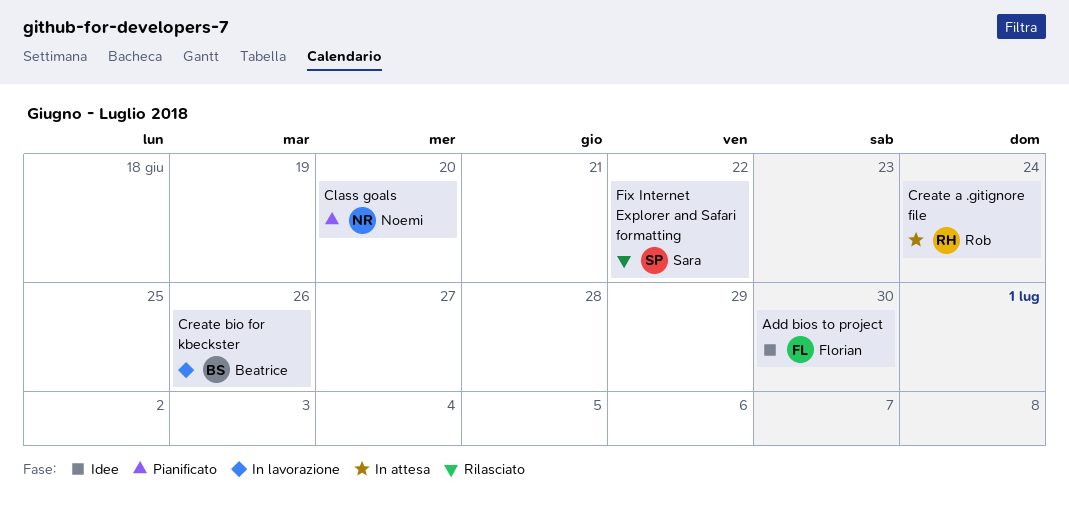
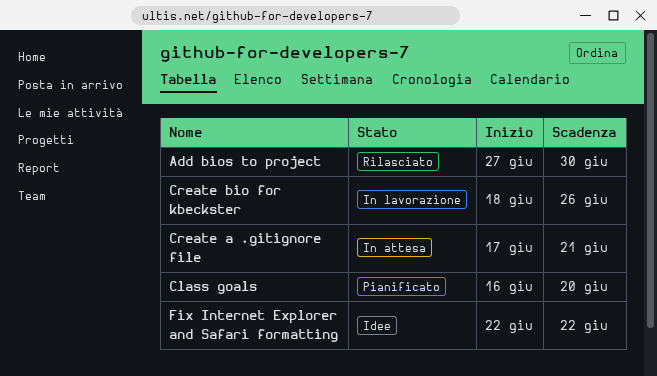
Add bios to project, status: Idee -> Rilasciato
Create a .gitignore file, due: Jun 24 -> Jun 21
Fix Internet Explorer and Safari formatting, status: Rilasciato -> Idee

